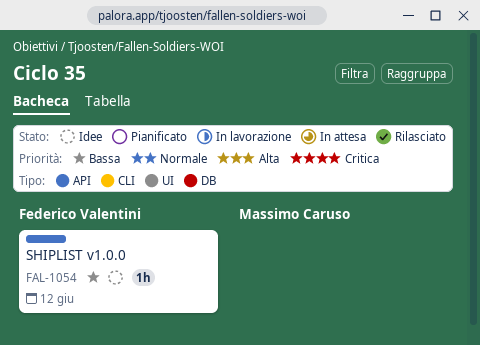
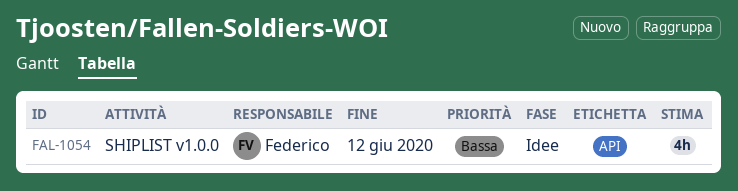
FAL-1054, estimate: 1h -> 4h

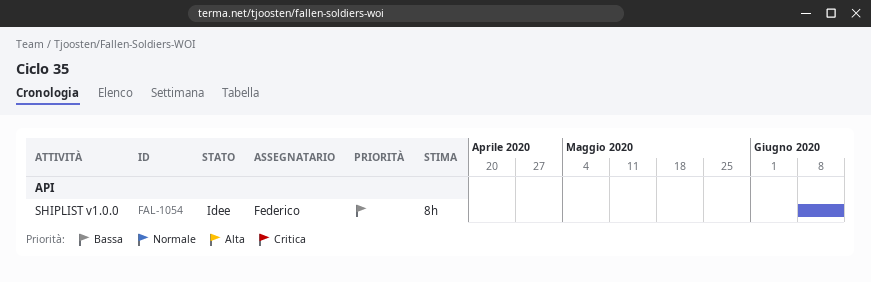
FAL-1054, estimate: 4h -> 8h

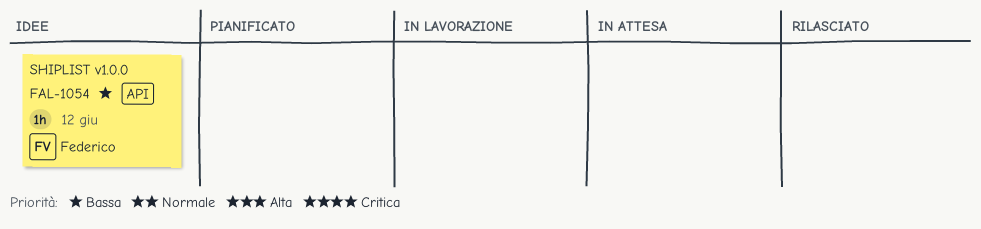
FAL-1054, estimate: 8h -> 1h

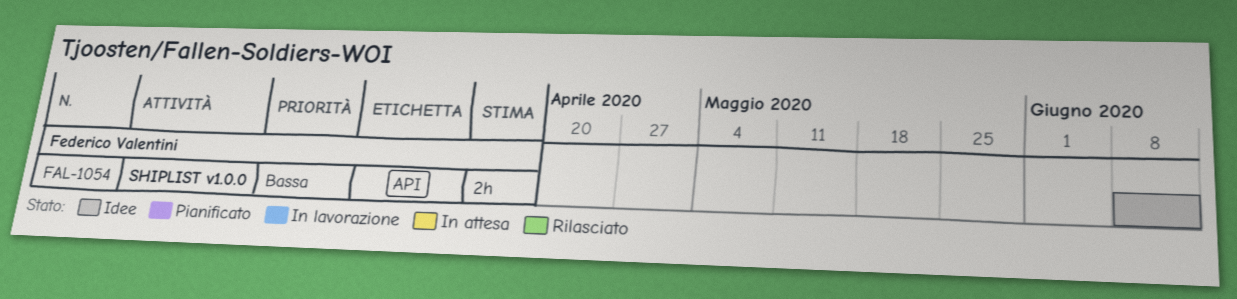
FAL-1054, estimate: 1h -> 2h

